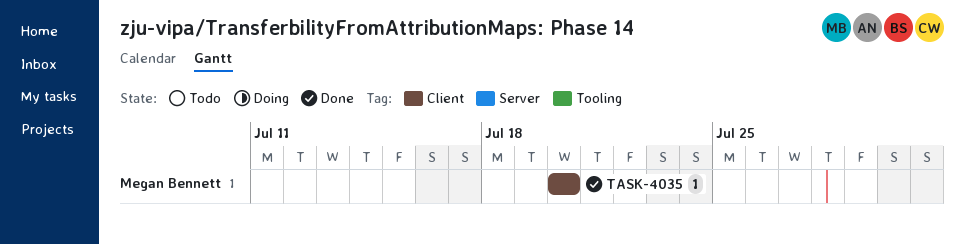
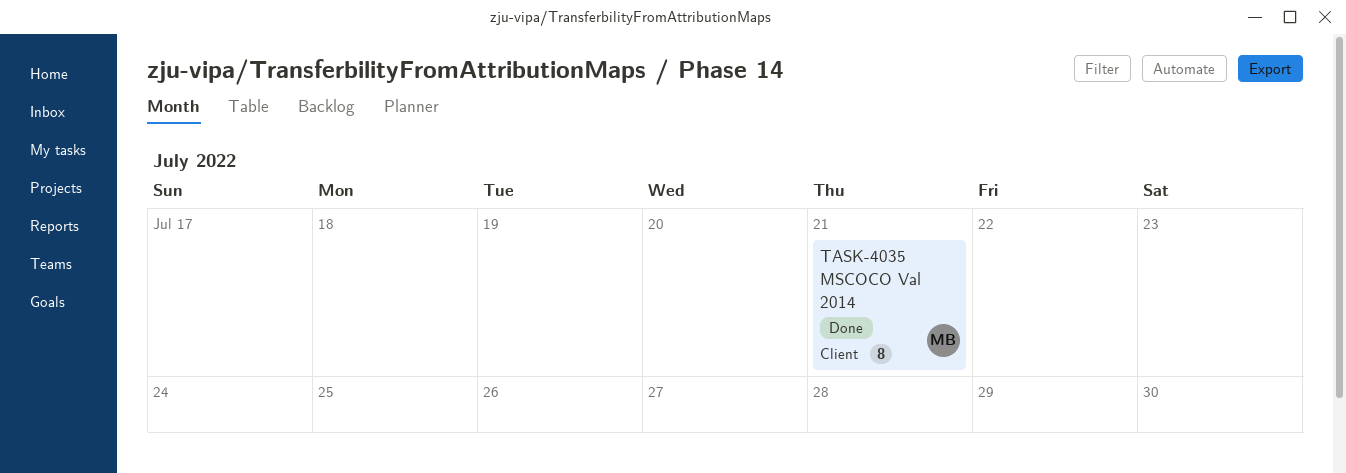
TASK-4035, estimate: 1 -> 8
TASK-4035, due: Jul 20 -> Jul 21

